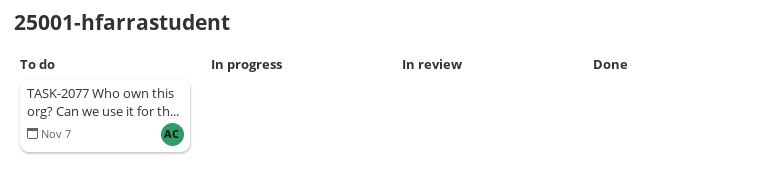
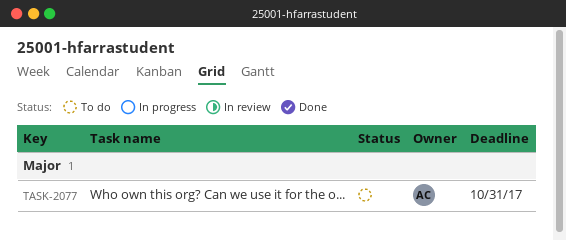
TASK-2077, due: Nov 7 -> Oct 31

